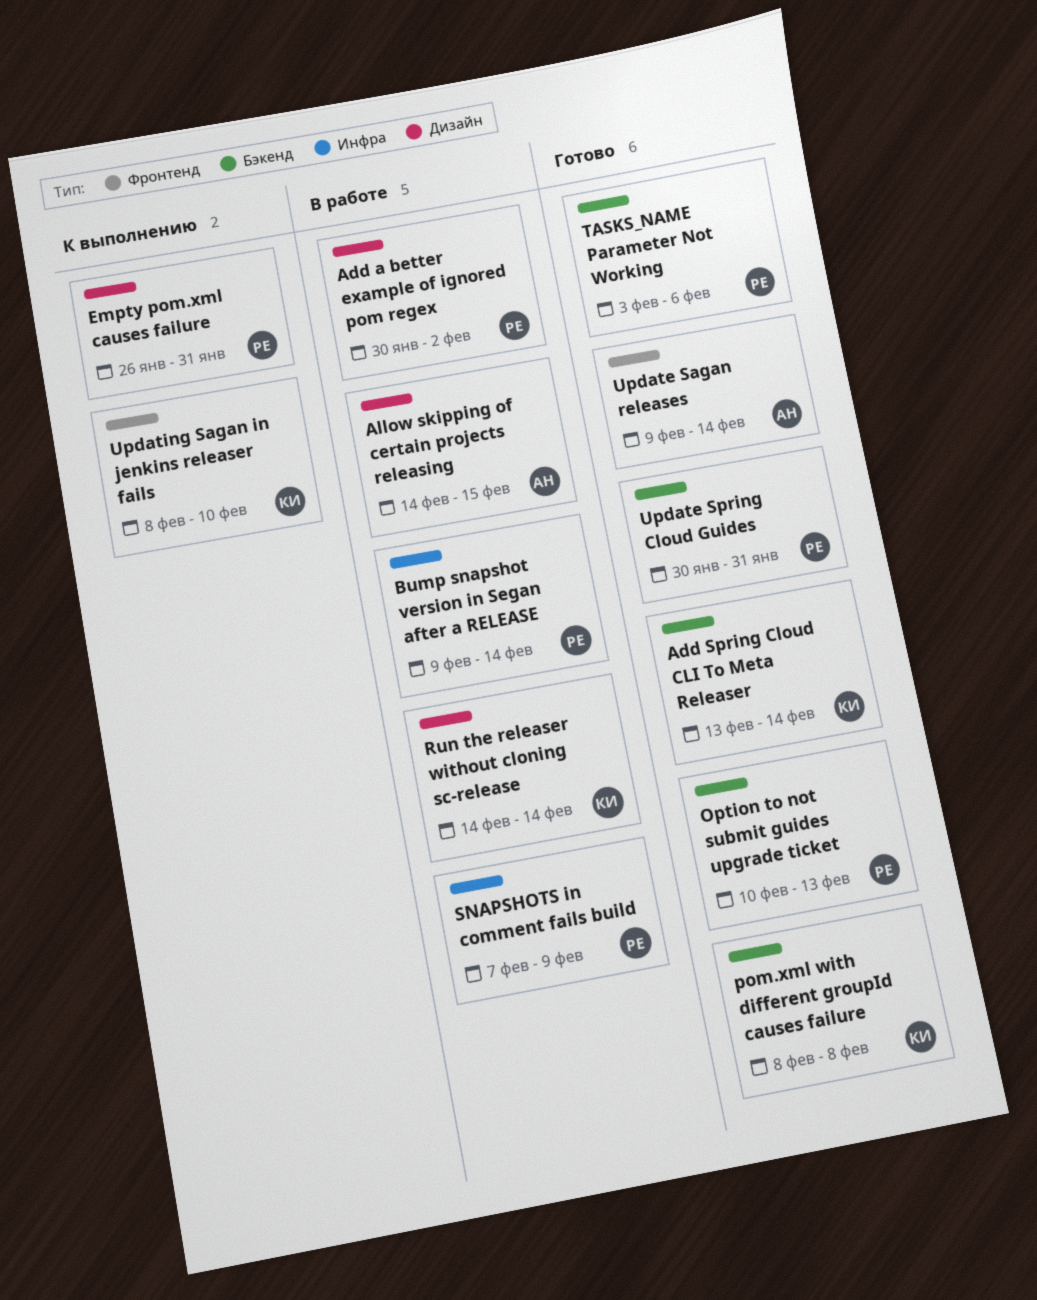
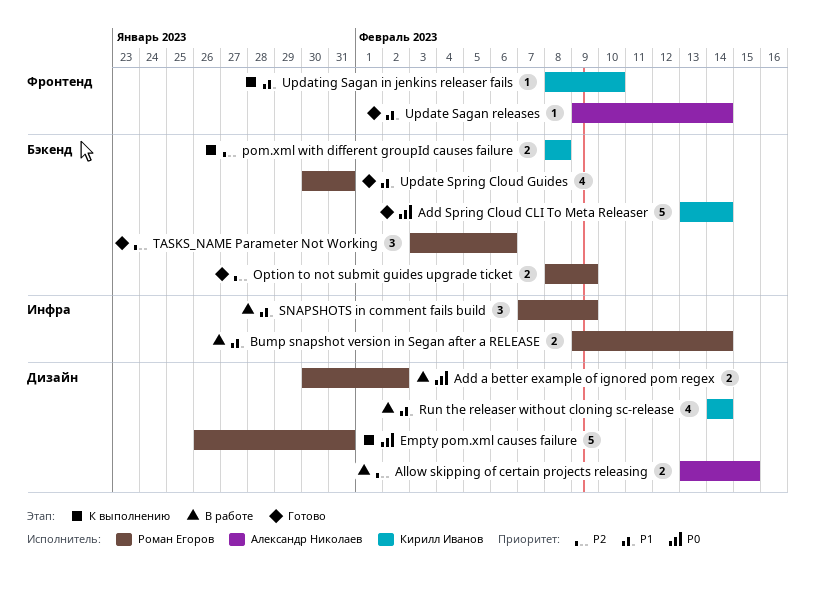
Allow skipping of certain projects releasing, start: Feb 14 -> Feb 13
Option to not submit guides upgrade ticket, start: Feb 10 -> Feb 8
Option to not submit guides upgrade ticket, due: Feb 13 -> Feb 9
pom.xml with different groupId causes failure, status: Готово -> К выполнению

